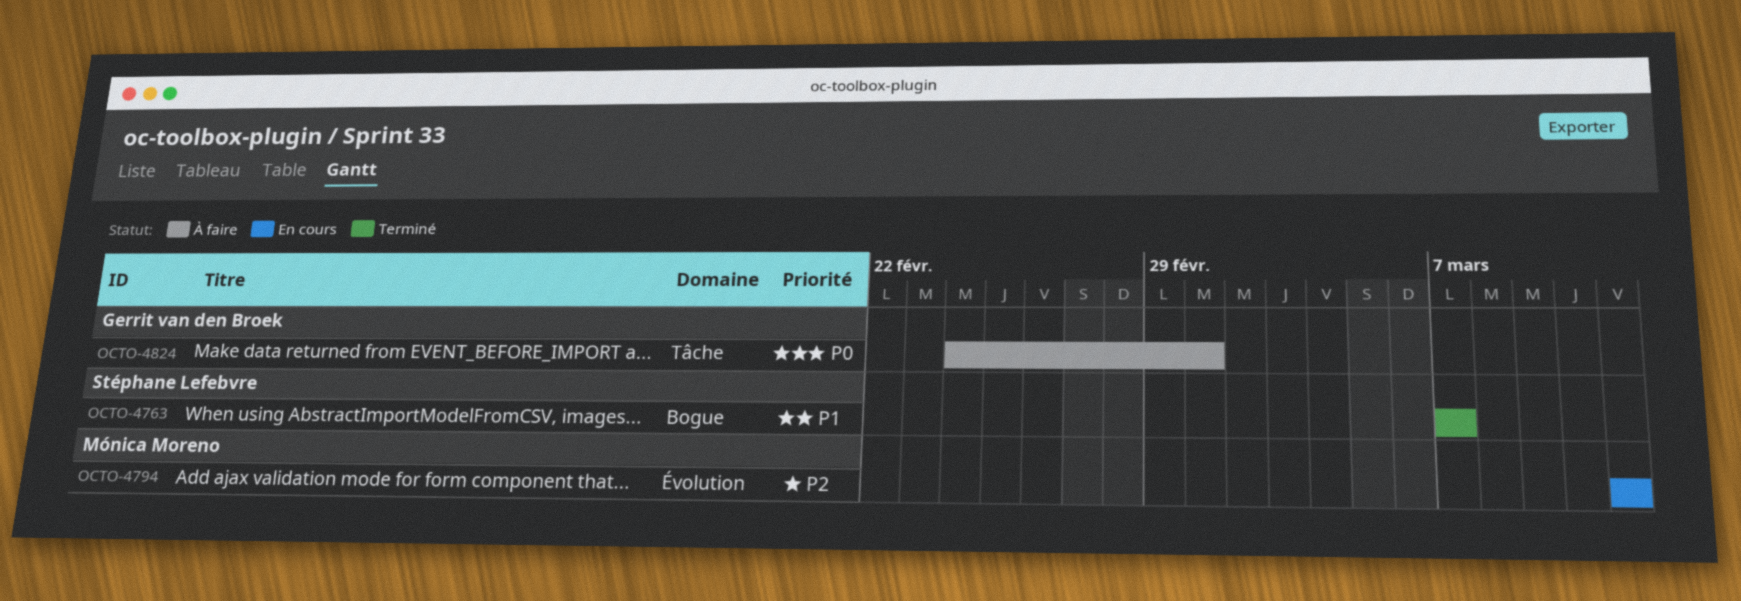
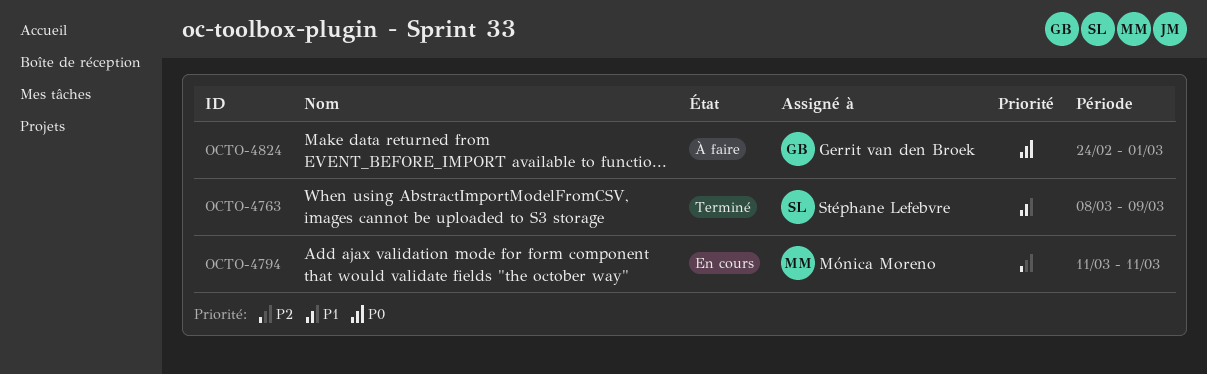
OCTO-4763, start: Mar 7 -> Mar 8
OCTO-4763, due: Mar 7 -> Mar 9

